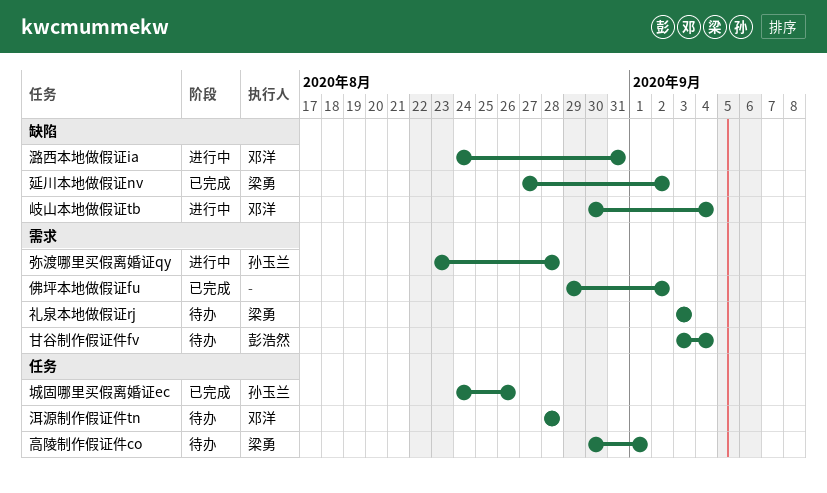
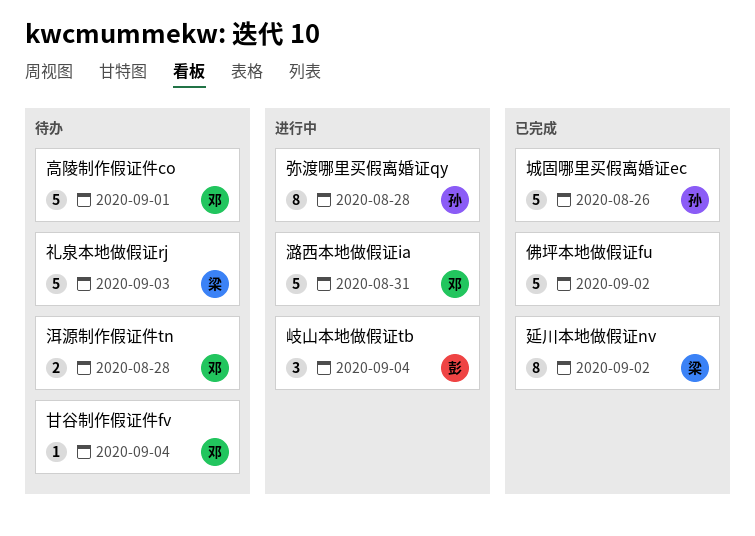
岐山本地做假证tb, owner: 邓洋 -> 彭浩然
甘谷制作假证件fv, owner: 彭浩然 -> 邓洋
高陵制作假证件co, owner: 梁勇 -> 邓洋

